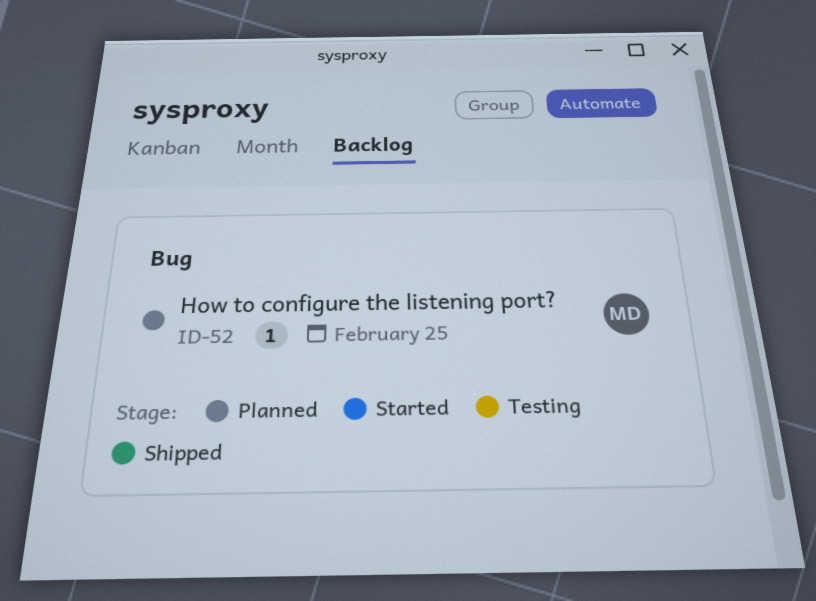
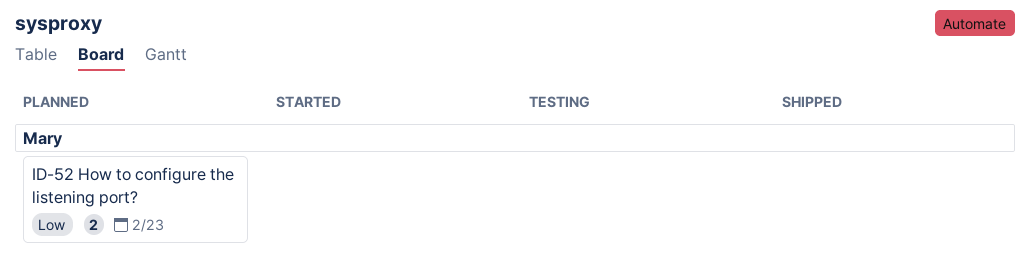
ID-52, estimate: 1 -> 2
ID-52, due: Feb 25 -> Feb 23

